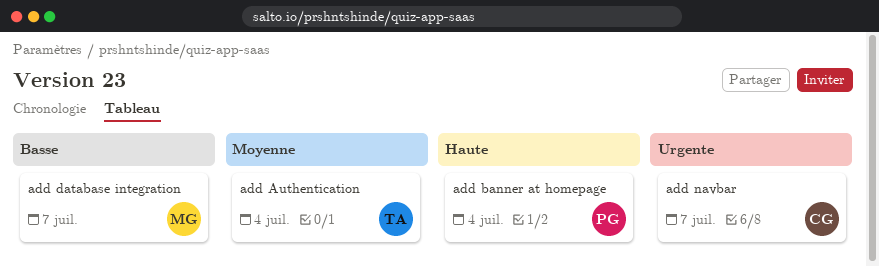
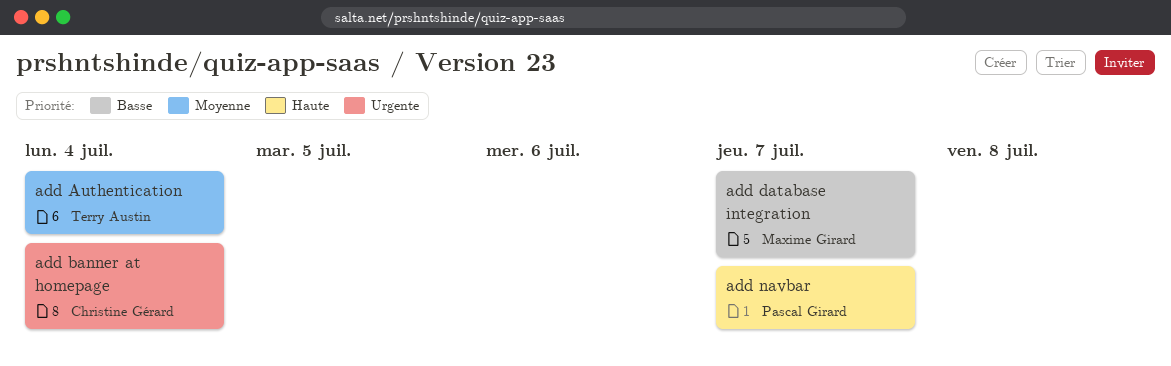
add banner at homepage, owner: Pascal Girard -> Christine Gérard
add banner at homepage, priority: Haute -> Urgente
add navbar, owner: Christine Gérard -> Pascal Girard
add navbar, priority: Urgente -> Haute

